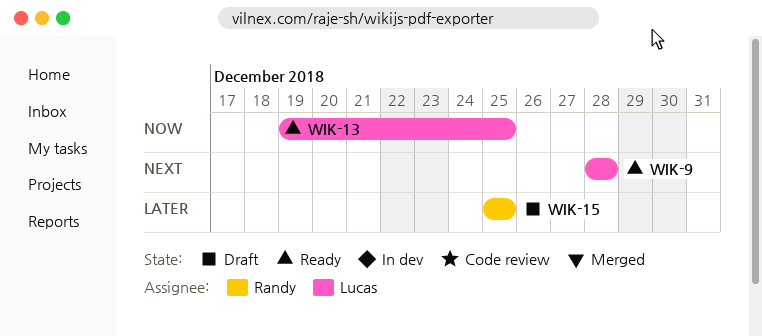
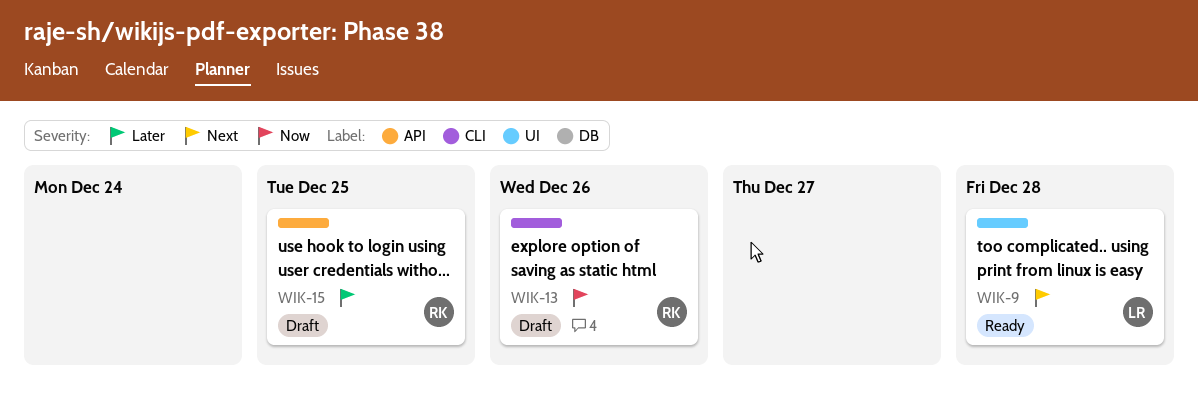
WIK-13, status: Ready -> Draft
WIK-13, owner: Lucas -> Randy
WIK-13, due: Dec 25 -> Dec 26

